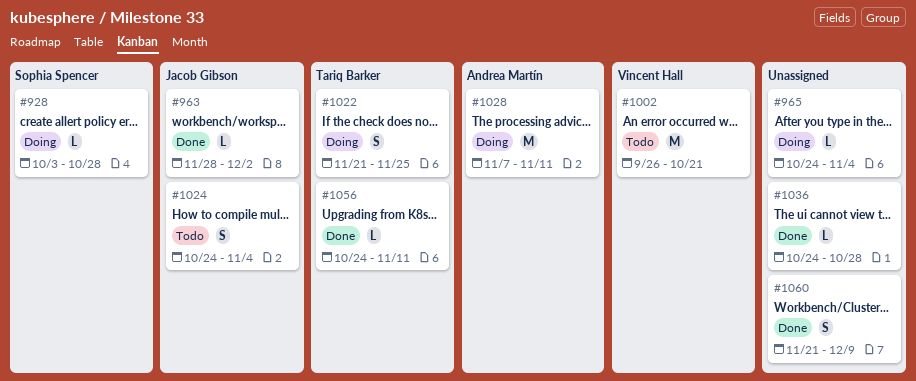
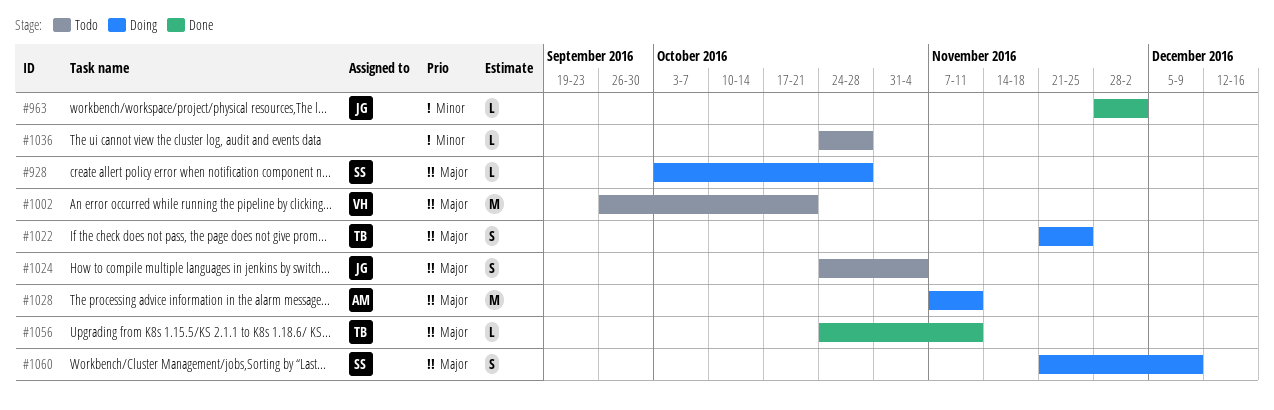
#965: present -> none
#1036, status: Done -> Todo
#1060, status: Done -> Doing
#1060, owner: none -> Sophia Spencer

